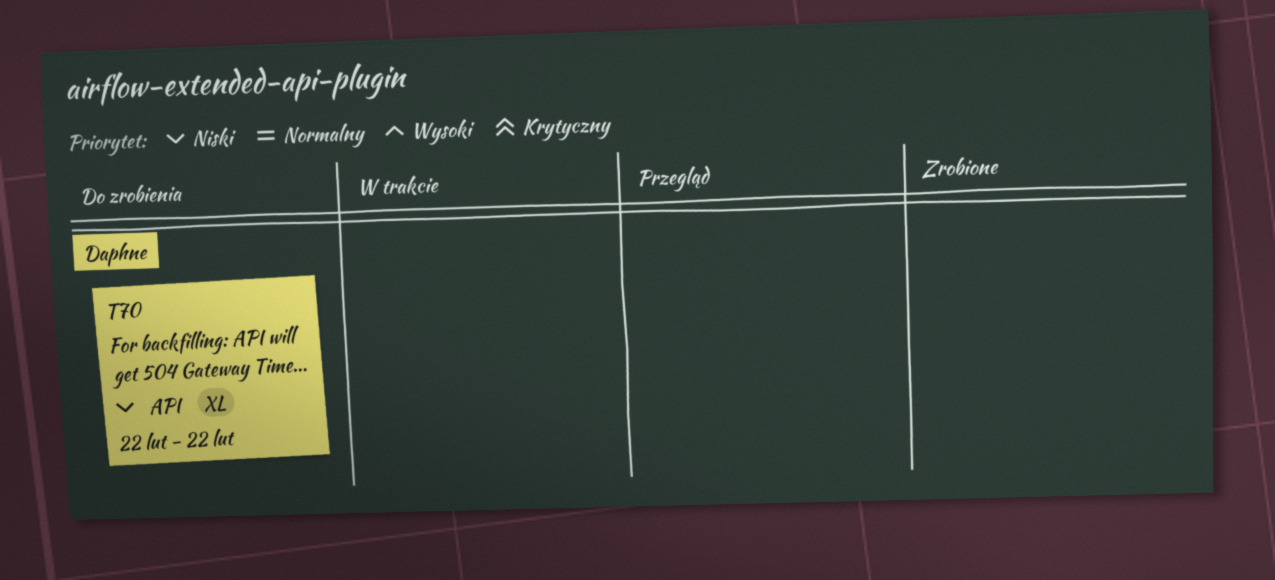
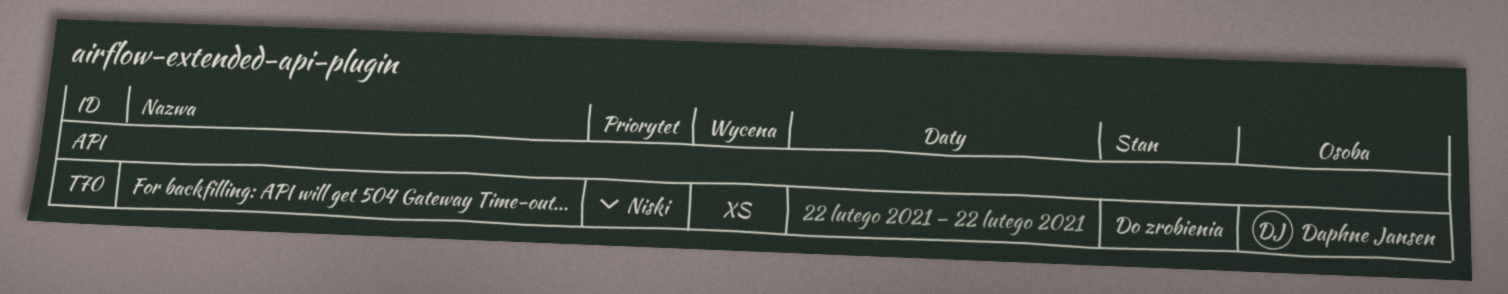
T70, estimate: XL -> XS

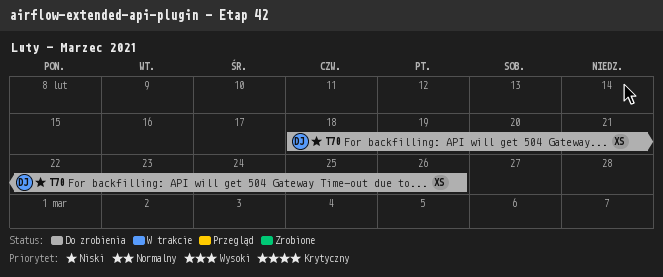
T70, start: Feb 22 -> Feb 18
T70, due: Feb 22 -> Feb 26

